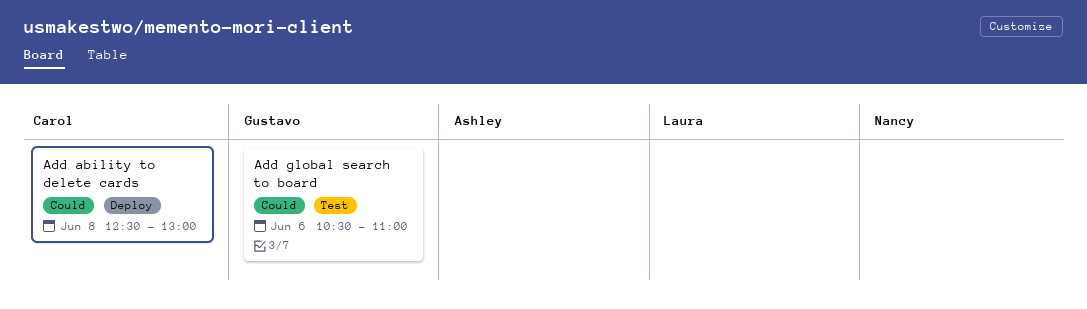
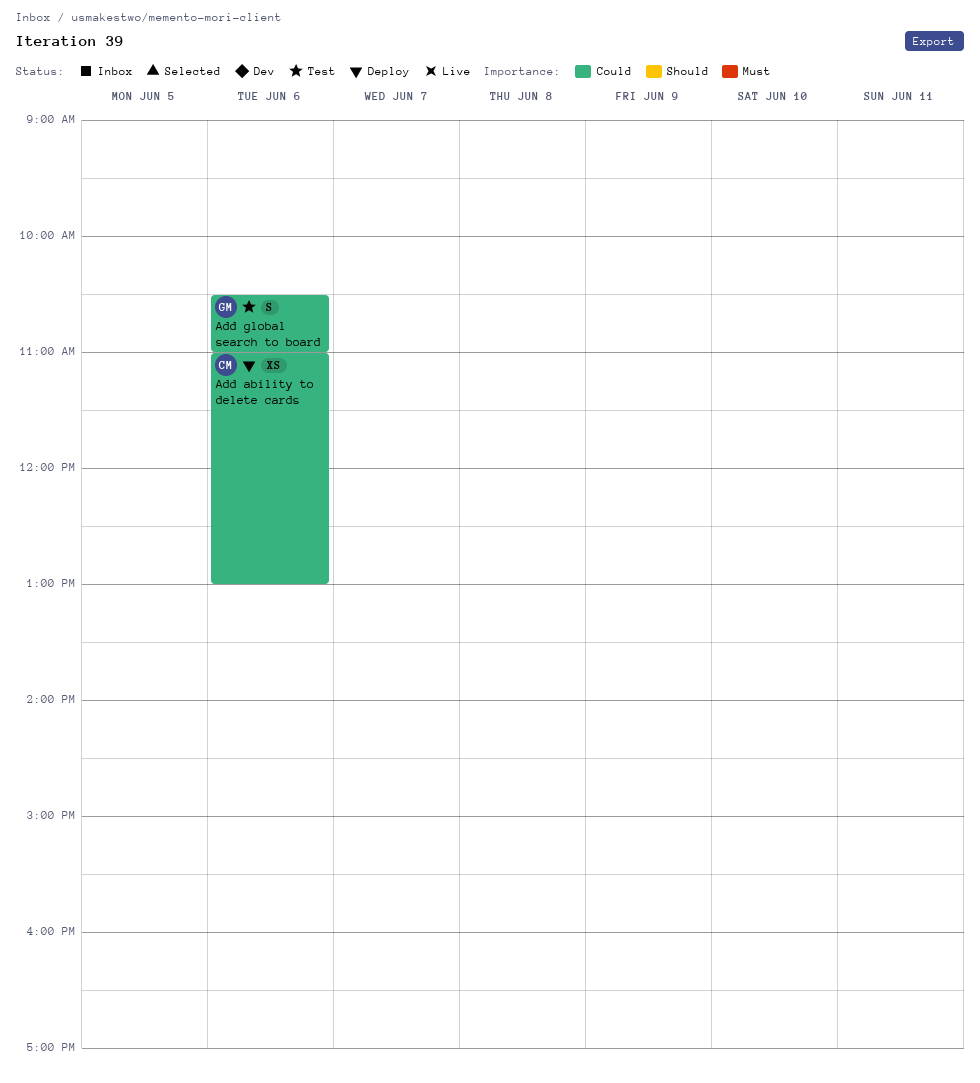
Add ability to delete cards, day: Jun 8 -> Jun 6
Add ability to delete cards, begins: 12:30 -> 11:00

